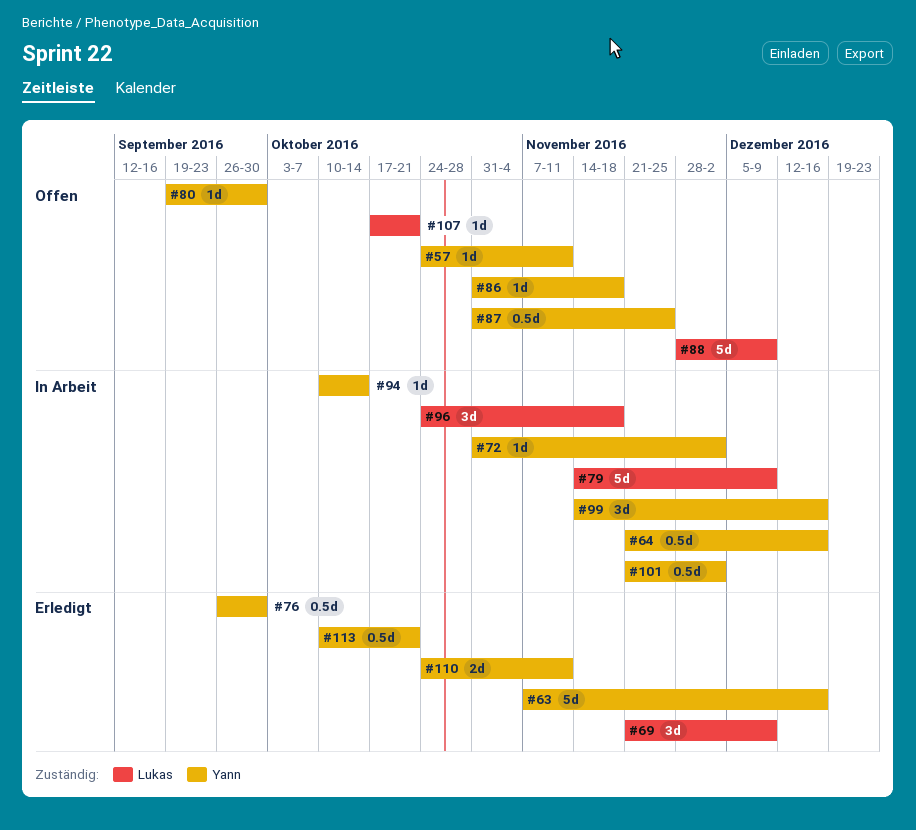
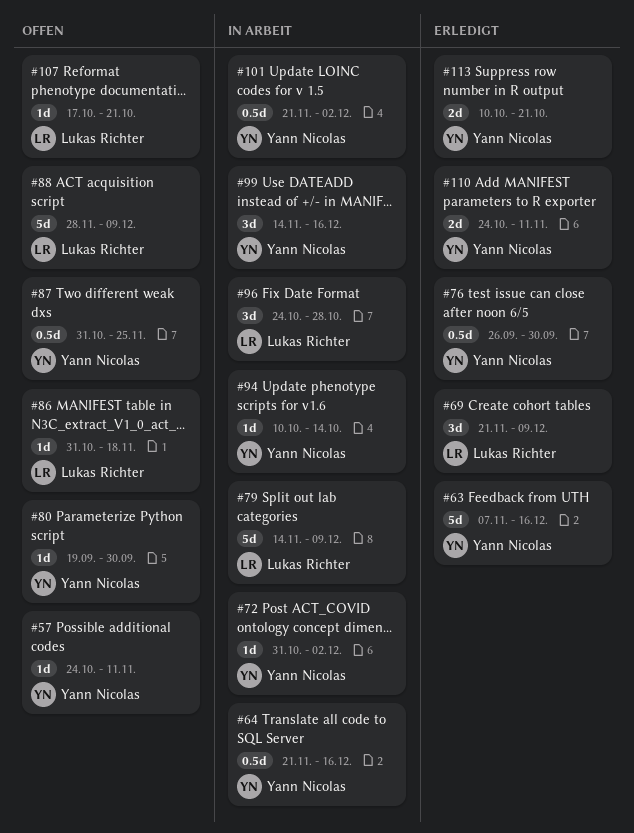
#86, owner: Yann Nicolas -> Lukas Richter
#96, due: Nov 18 -> Oct 28
#113, estimate: 0.5d -> 2d

